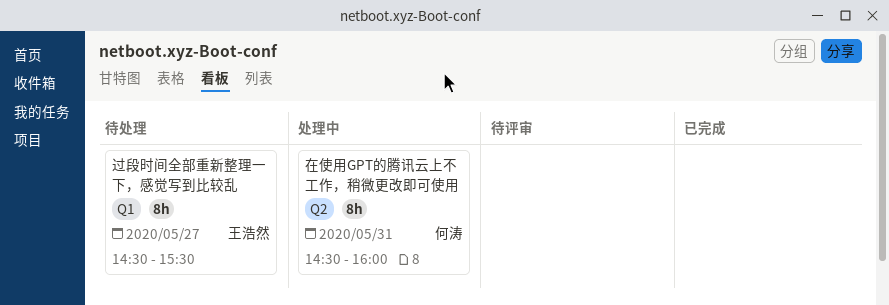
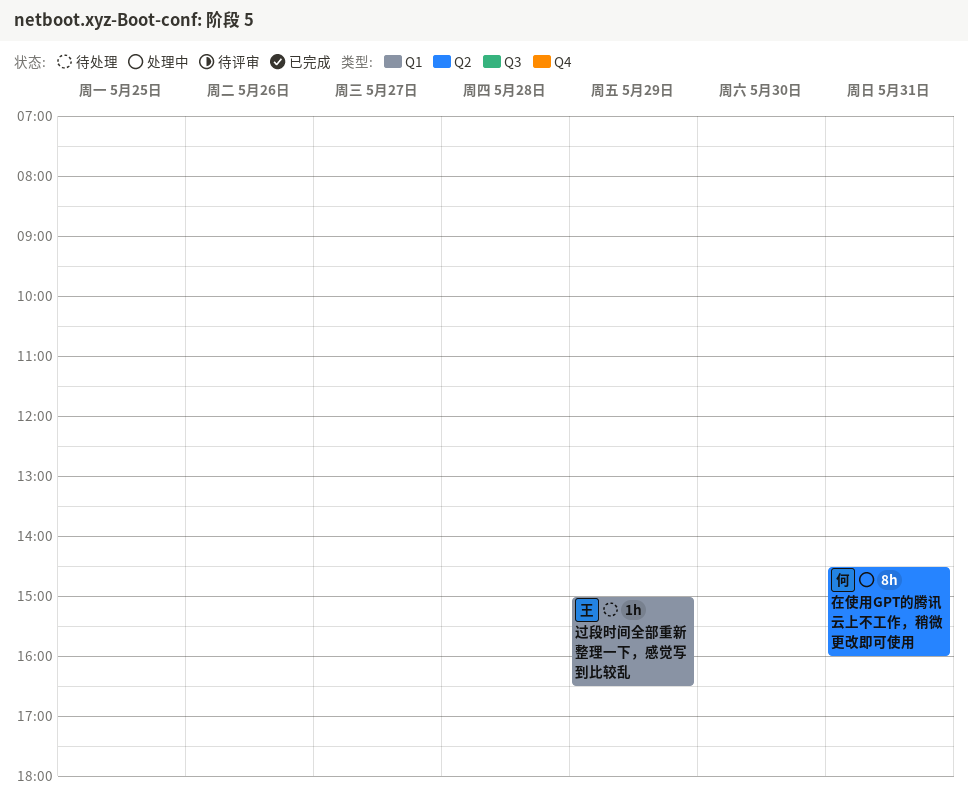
过段时间全部重新整理一下，感觉写到比较乱, estimate: 8h -> 1h
过段时间全部重新整理一下，感觉写到比较乱, day: May 27 -> May 29
过段时间全部重新整理一下，感觉写到比较乱, begins: 14:30 -> 15:00
过段时间全部重新整理一下，感觉写到比较乱, ends: 15:30 -> 16:30

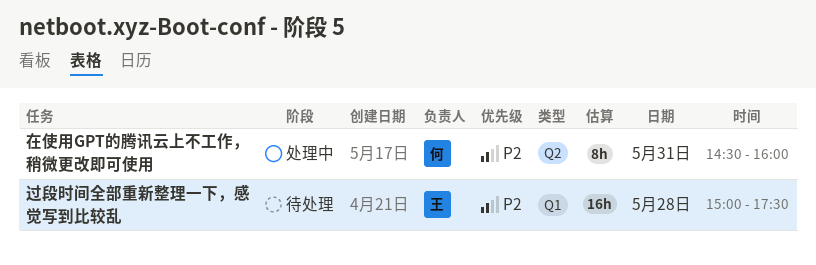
过段时间全部重新整理一下，感觉写到比较乱, estimate: 1h -> 16h
过段时间全部重新整理一下，感觉写到比较乱, day: May 29 -> May 28
过段时间全部重新整理一下，感觉写到比较乱, ends: 16:30 -> 17:30

